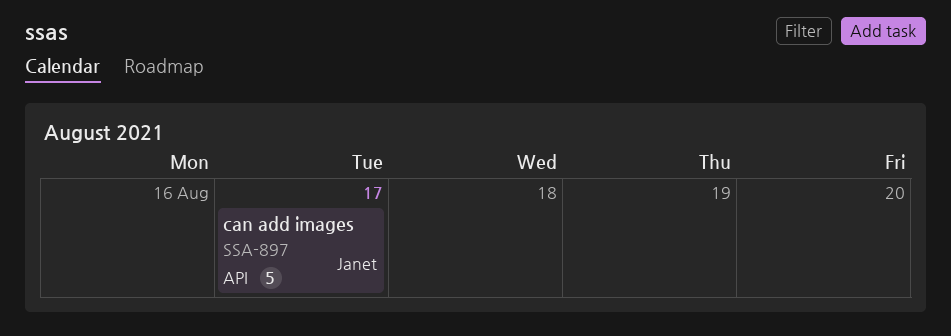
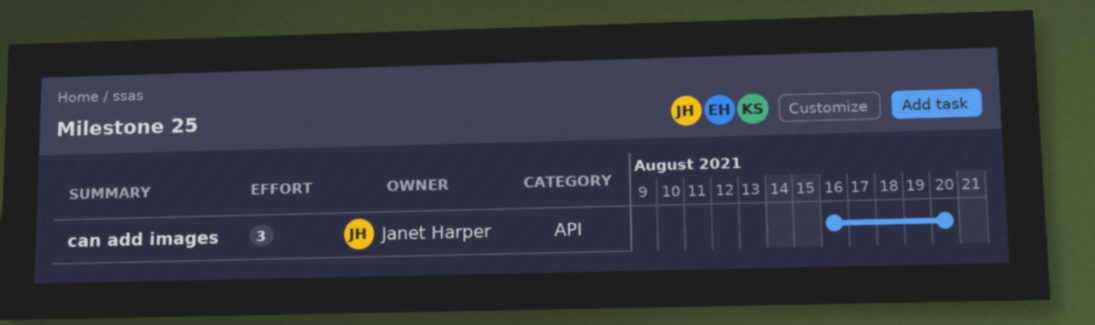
can add images, estimate: 5 -> 3
can add images, due: Aug 17 -> Aug 20

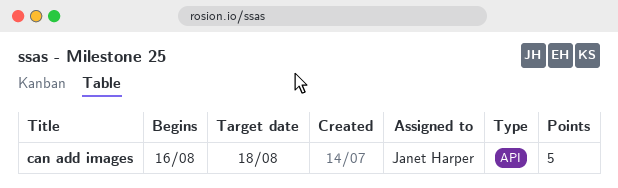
can add images, estimate: 3 -> 5
can add images, due: Aug 20 -> Aug 18

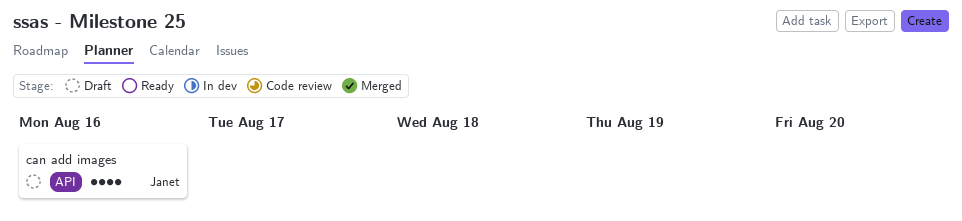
can add images, estimate: 5 -> 4
can add images, due: Aug 18 -> Aug 16

